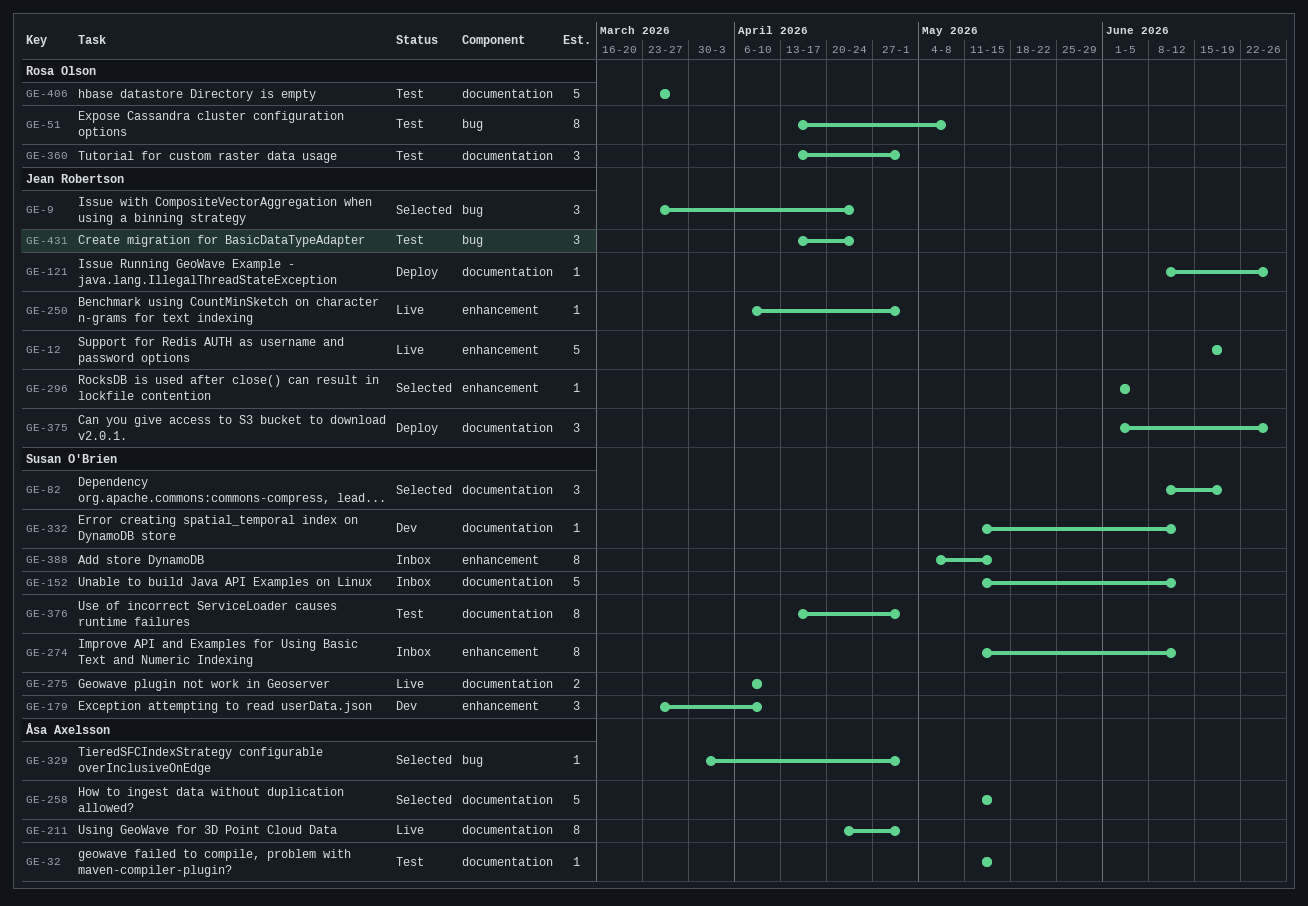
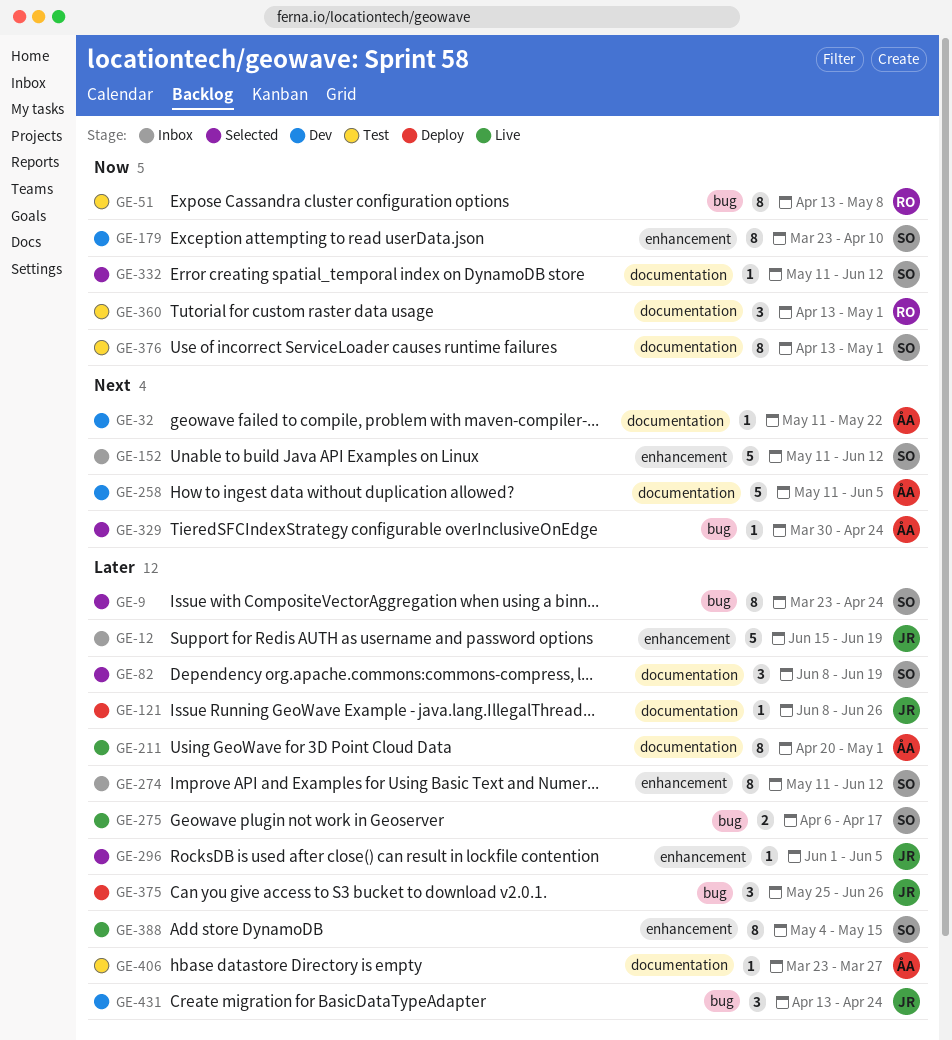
GE-9, owner: Jean Robertson -> Susan O'Brien
GE-9, estimate: 3 -> 8
GE-12, status: Live -> Inbox
GE-32, status: Test -> Dev
GE-32, due: May 15 -> May 22
GE-152, label: documentation -> enhancement
GE-179, estimate: 3 -> 8
GE-250: present -> none
GE-258, status: Selected -> Dev
GE-258, due: May 15 -> Jun 5
GE-275, label: documentation -> bug
GE-275, due: Apr 10 -> Apr 17
GE-329, due: May 1 -> Apr 24
GE-332, status: Dev -> Selected
GE-375, label: documentation -> bug
GE-375, start: Jun 1 -> May 25
GE-388, status: Inbox -> Live
GE-406, owner: Rosa Olson -> Åsa Axelsson
GE-406, estimate: 5 -> 1
GE-431, status: Test -> Dev

